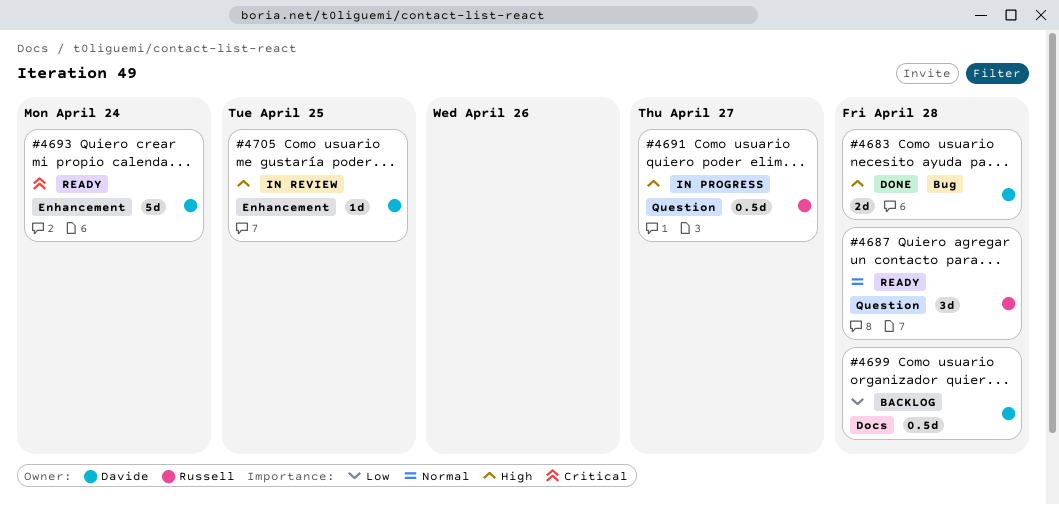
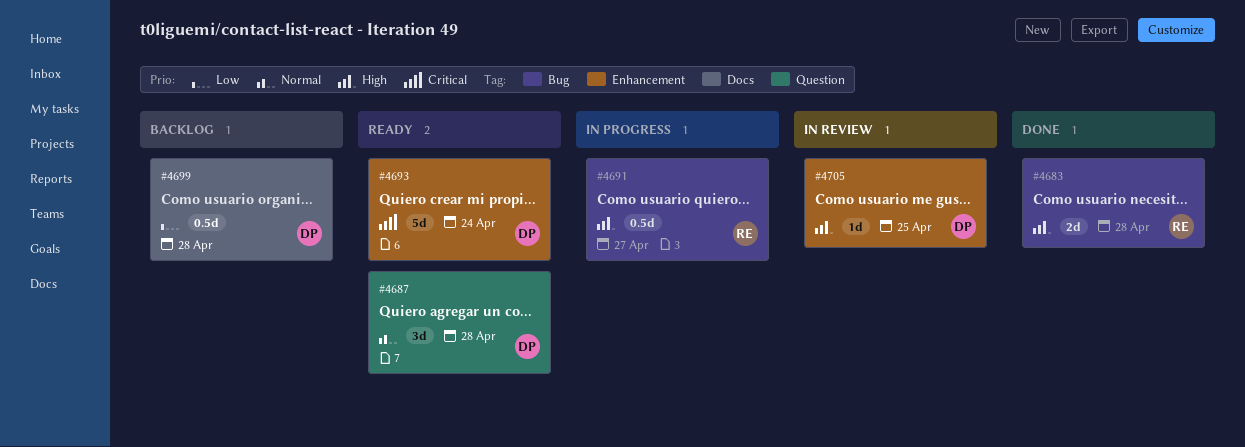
#4683, owner: Davide -> Russell
#4687, owner: Russell -> Davide
#4691, label: Question -> Bug

